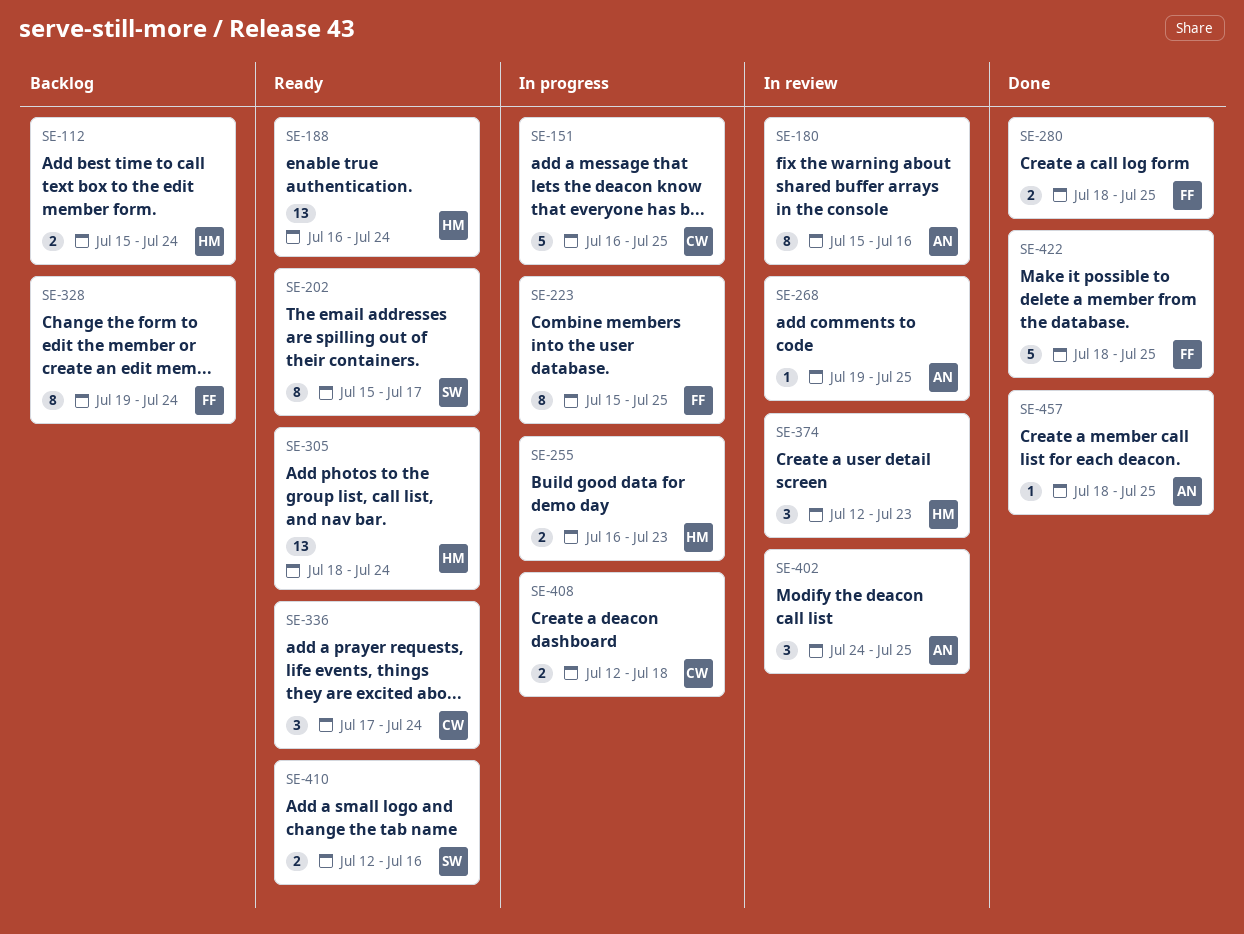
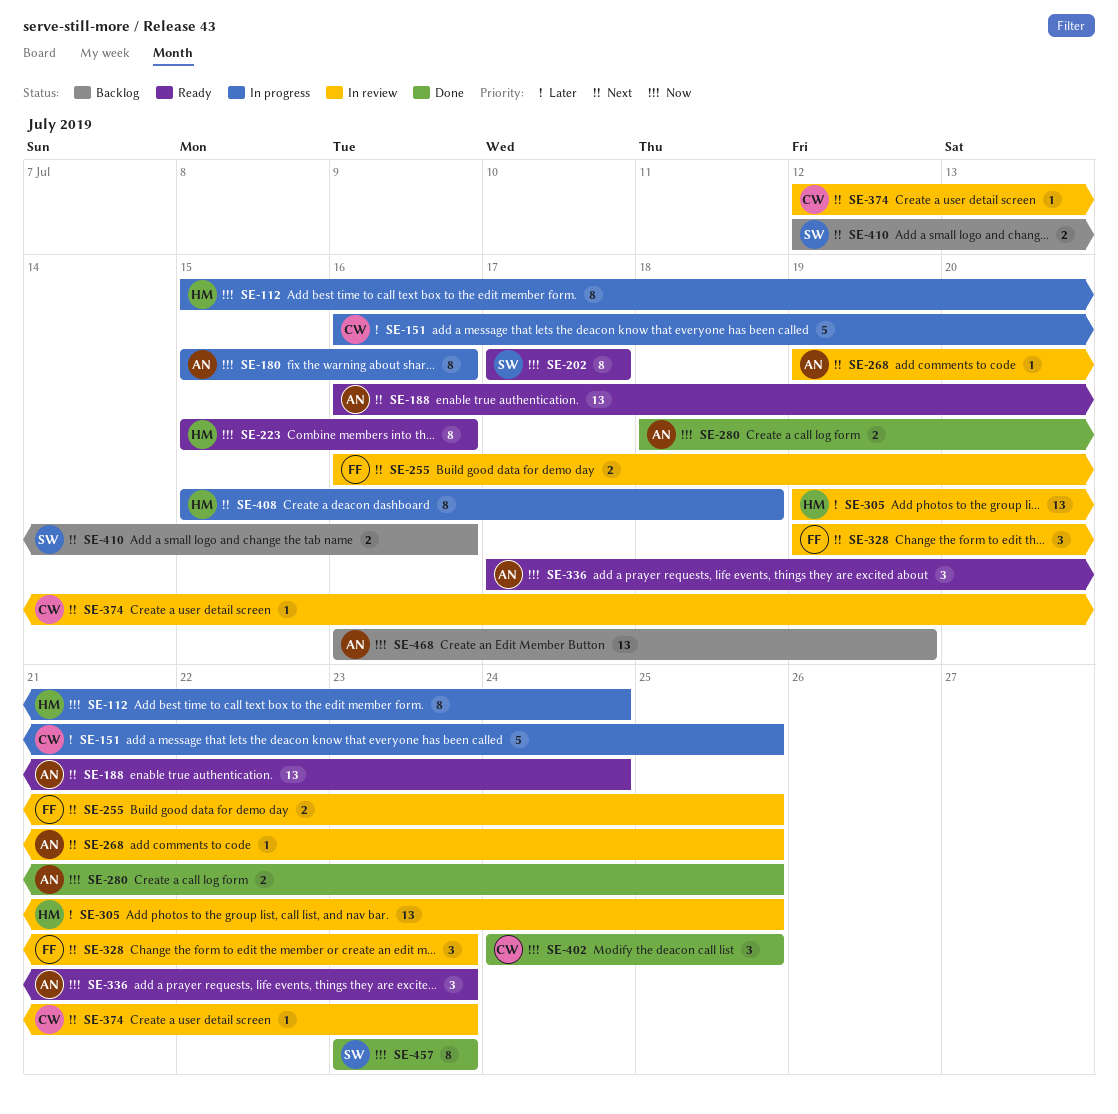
SE-112, status: Backlog -> In progress
SE-112, estimate: 2 -> 8
SE-180, status: In review -> In progress
SE-188, owner: HM -> AN
SE-202, start: Jul 15 -> Jul 17
SE-223, status: In progress -> Ready
SE-223, owner: FF -> HM
SE-223, due: Jul 25 -> Jul 16
SE-255, status: In progress -> In review
SE-255, owner: HM -> FF
SE-255, due: Jul 23 -> Jul 25
SE-280, owner: FF -> AN
SE-305, status: Ready -> In review
SE-305, start: Jul 18 -> Jul 19
SE-305, due: Jul 24 -> Jul 25
SE-328, status: Backlog -> In review
SE-328, estimate: 8 -> 3
SE-328, due: Jul 24 -> Jul 23
SE-336, owner: CW -> AN
SE-336, due: Jul 24 -> Jul 23
SE-374, owner: HM -> CW
SE-374, estimate: 3 -> 1
SE-402, status: In review -> Done
SE-402, owner: AN -> CW
SE-408, owner: CW -> HM
SE-408, estimate: 2 -> 8
SE-408, start: Jul 12 -> Jul 15
SE-410, status: Ready -> Backlog
SE-422: present -> none
SE-457, owner: AN -> SW
SE-457, estimate: 1 -> 8
SE-457, start: Jul 18 -> Jul 23
SE-457, due: Jul 25 -> Jul 23
SE-468: none -> present

